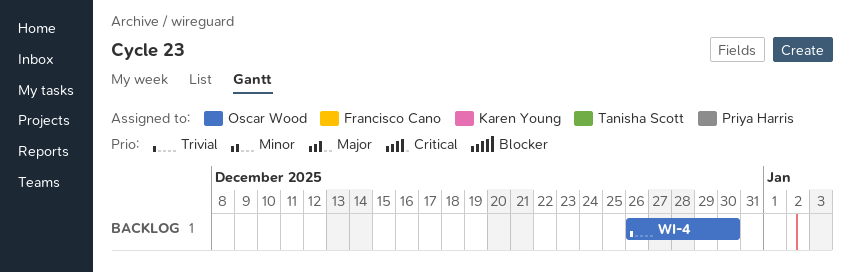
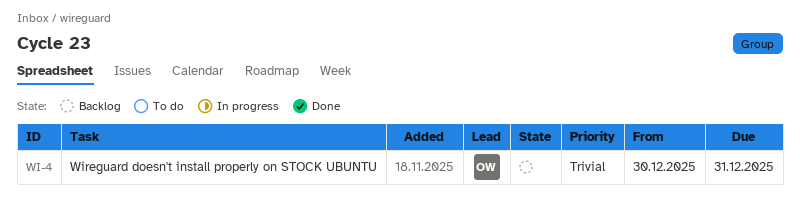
WI-4, start: Dec 26 -> Dec 30
WI-4, due: Dec 30 -> Dec 31

